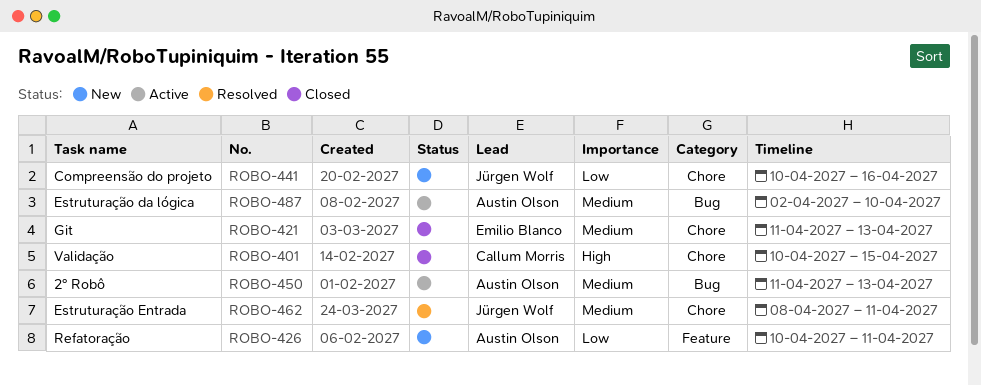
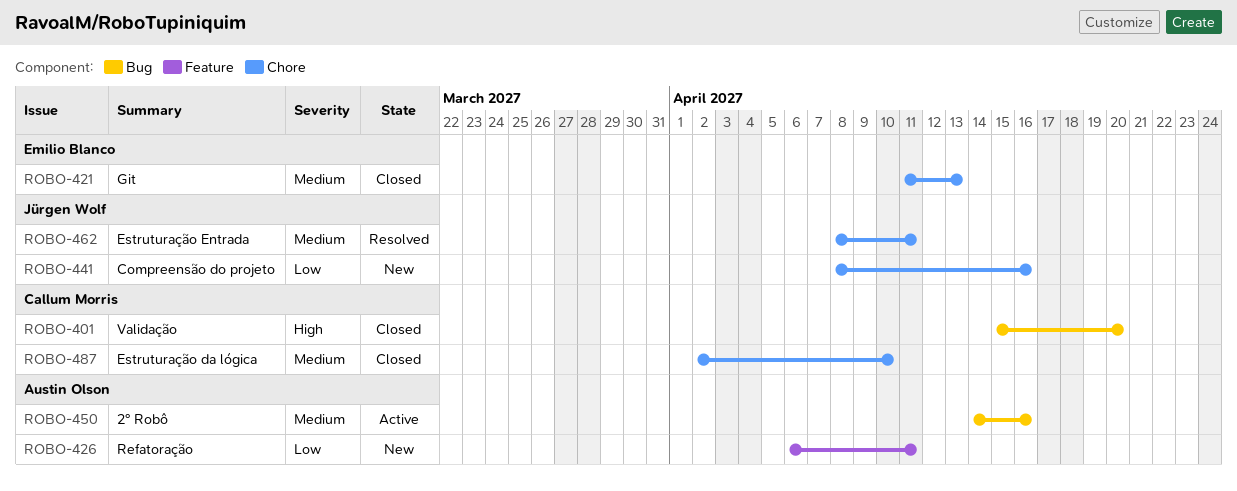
ROBO-401, label: Chore -> Bug
ROBO-401, start: Apr 10 -> Apr 15
ROBO-401, due: Apr 15 -> Apr 20
ROBO-426, start: Apr 10 -> Apr 6
ROBO-441, start: Apr 10 -> Apr 8
ROBO-450, start: Apr 11 -> Apr 14
ROBO-450, due: Apr 13 -> Apr 16
ROBO-487, status: Active -> Closed
ROBO-487, owner: Austin Olson -> Callum Morris
ROBO-487, label: Bug -> Chore

